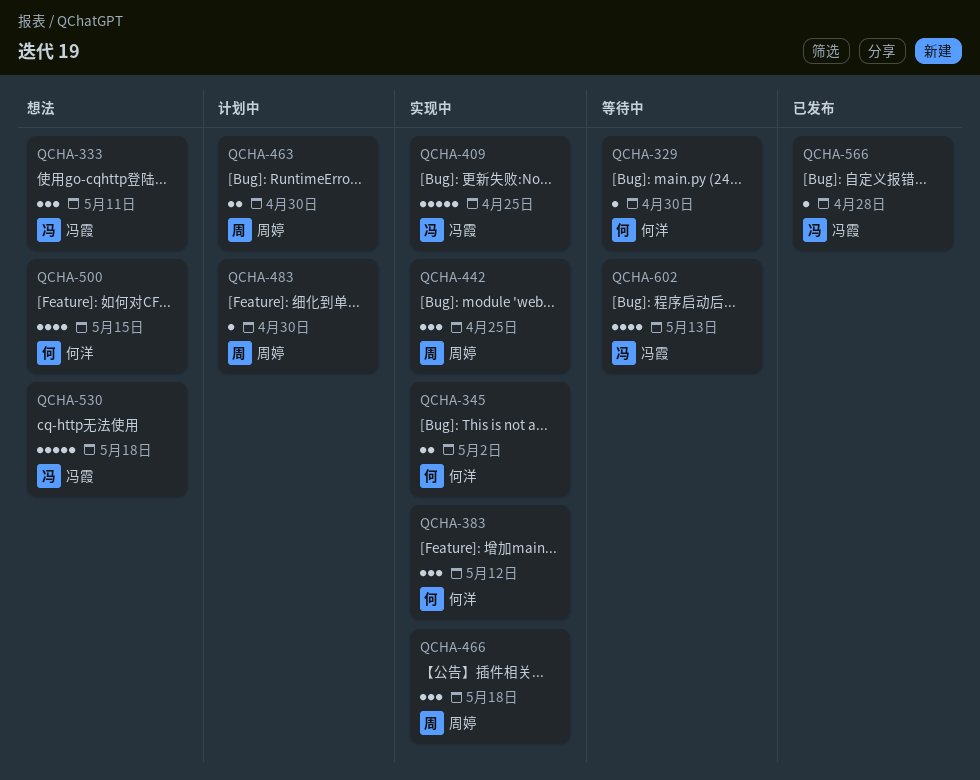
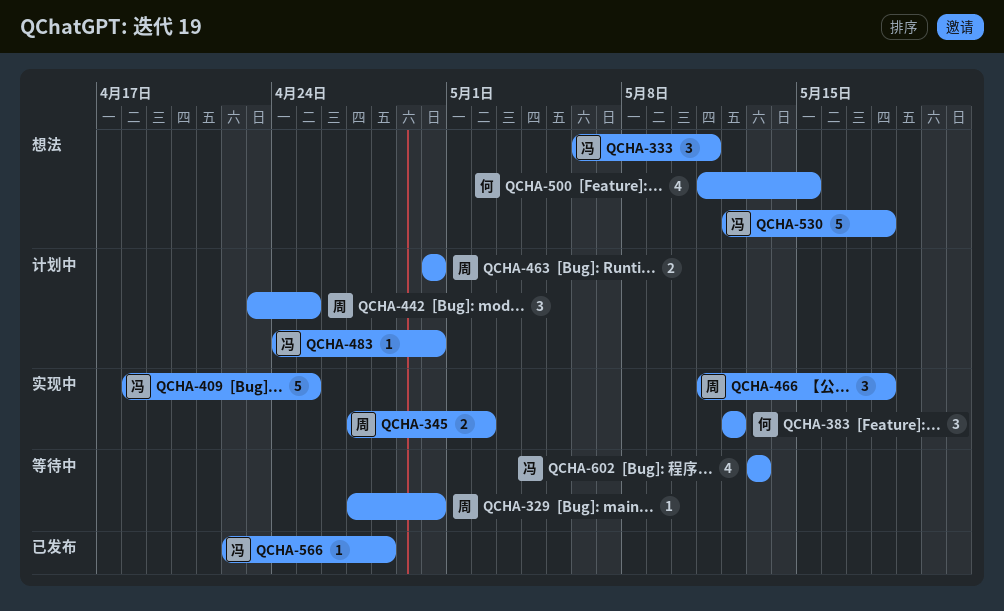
QCHA-329, owner: 何洋 -> 周婷
QCHA-345, owner: 何洋 -> 周婷
QCHA-442, status: 实现中 -> 计划中
QCHA-483, owner: 周婷 -> 冯霞

